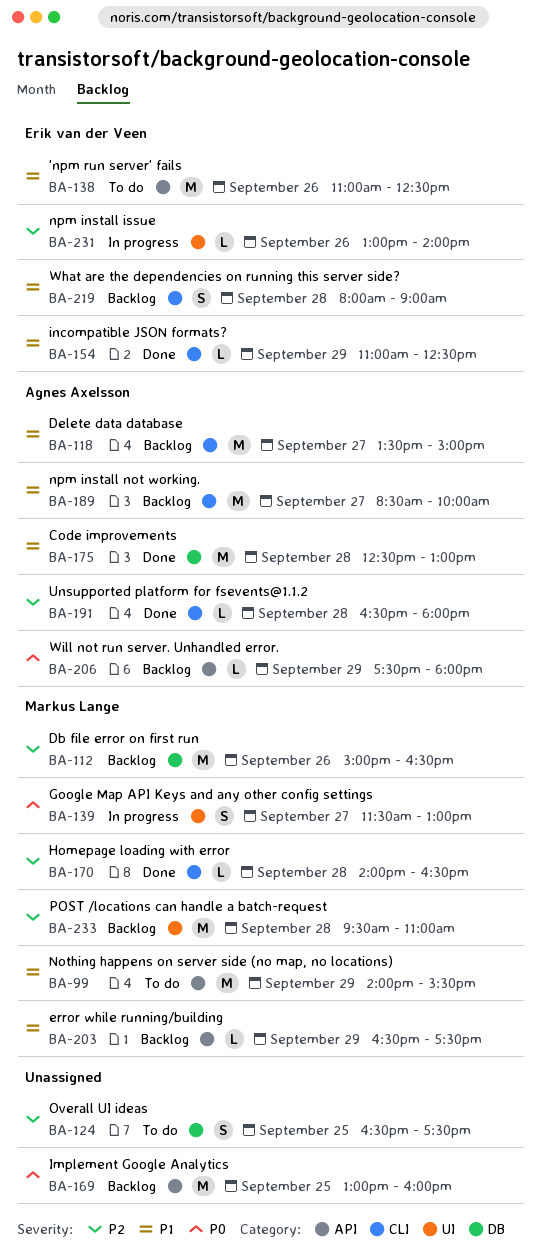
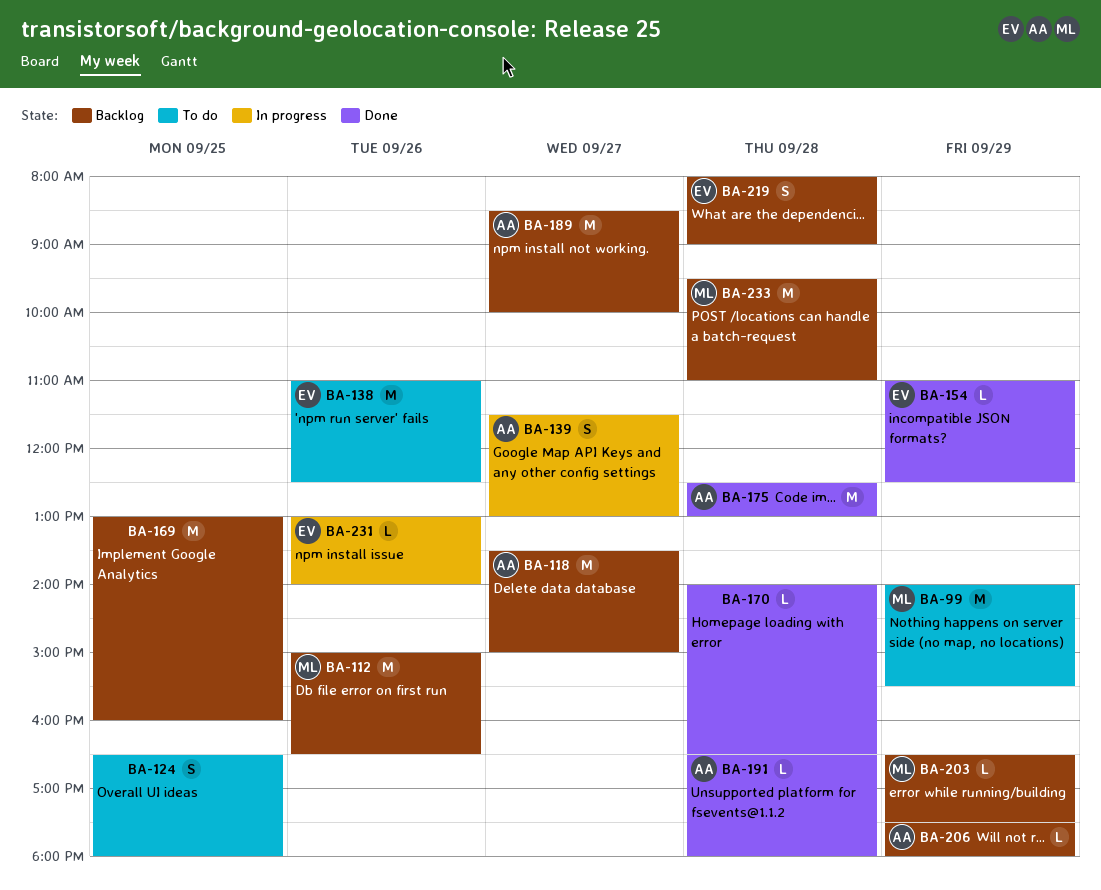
BA-124, ends: 17:30 -> 18:00
BA-139, owner: Markus Lange -> Agnes Axelsson
BA-170, owner: Markus Lange -> none

